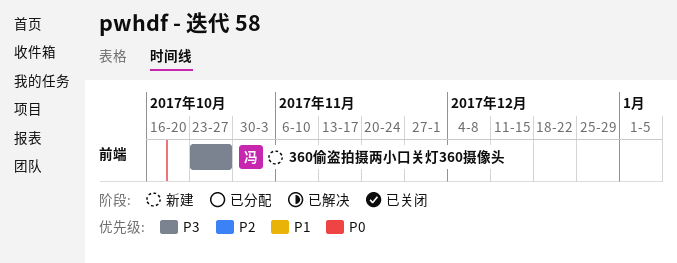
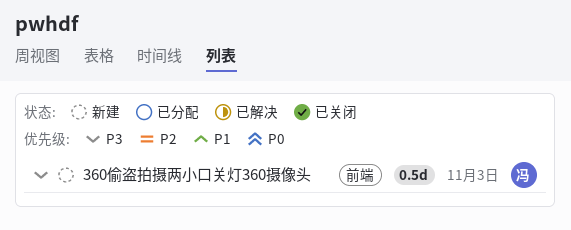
360偷盗拍摄两小口关灯360摄像头, due: Oct 27 -> Nov 3

